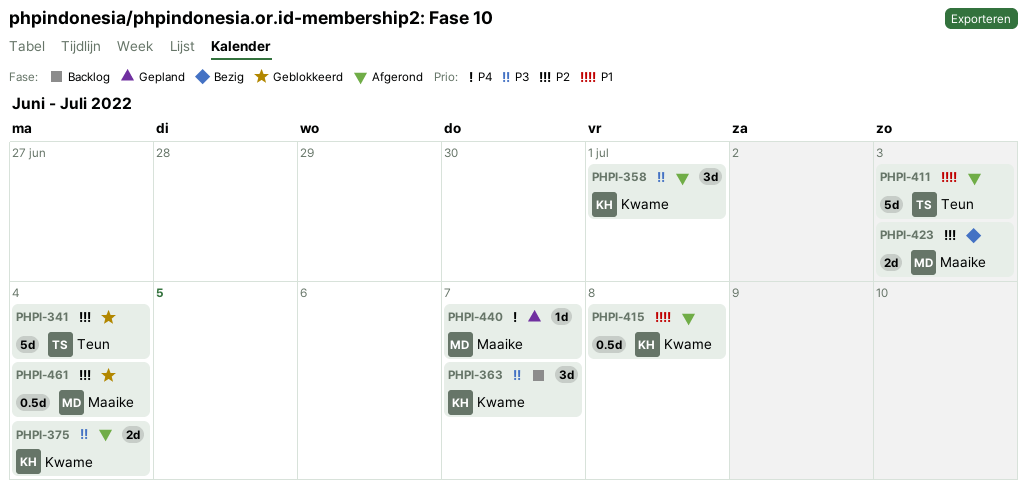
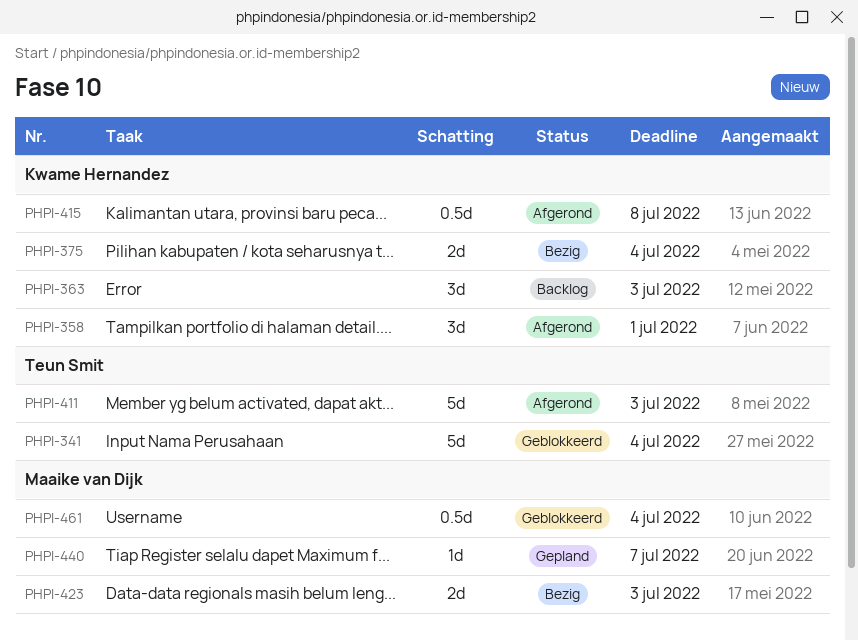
PHPI-363, due: Jul 7 -> Jul 3
PHPI-375, status: Afgerond -> Bezig

